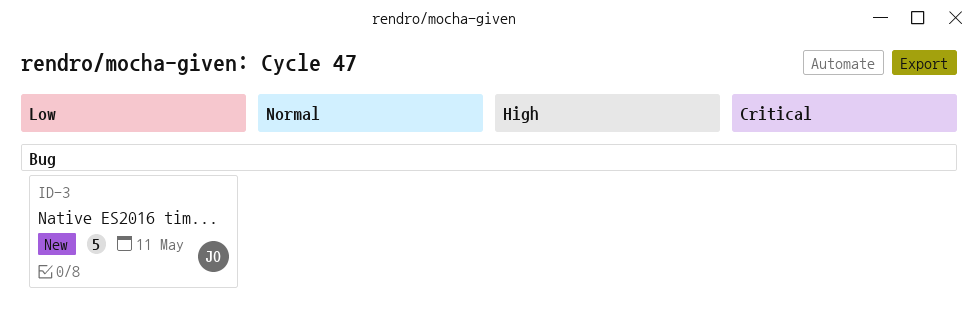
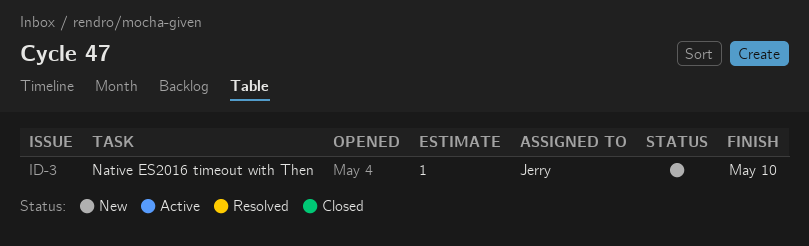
ID-3, estimate: 5 -> 1
ID-3, due: May 11 -> May 10

